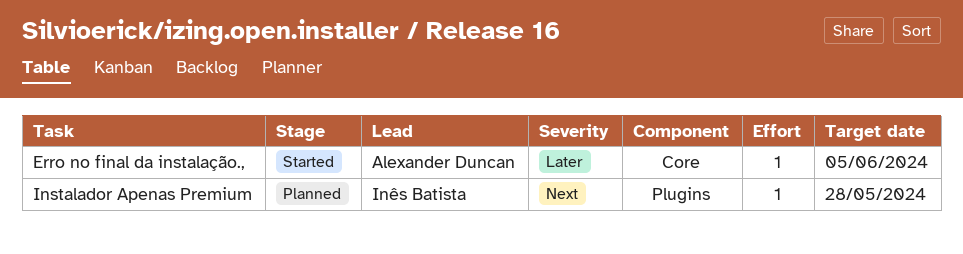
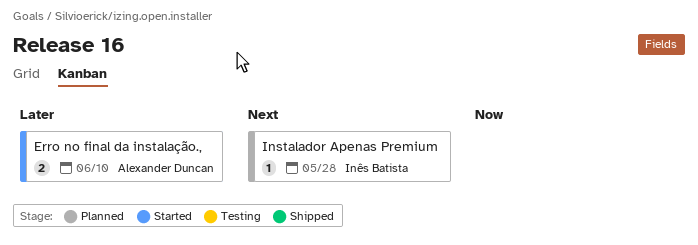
Erro no final da instalação.,, estimate: 1 -> 2
Erro no final da instalação.,, due: Jun 5 -> Jun 10

